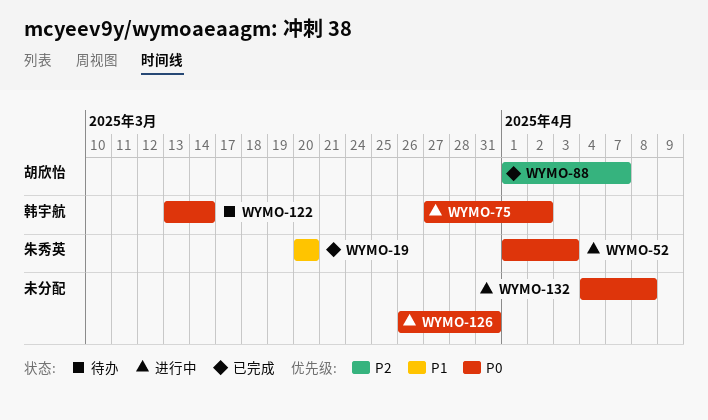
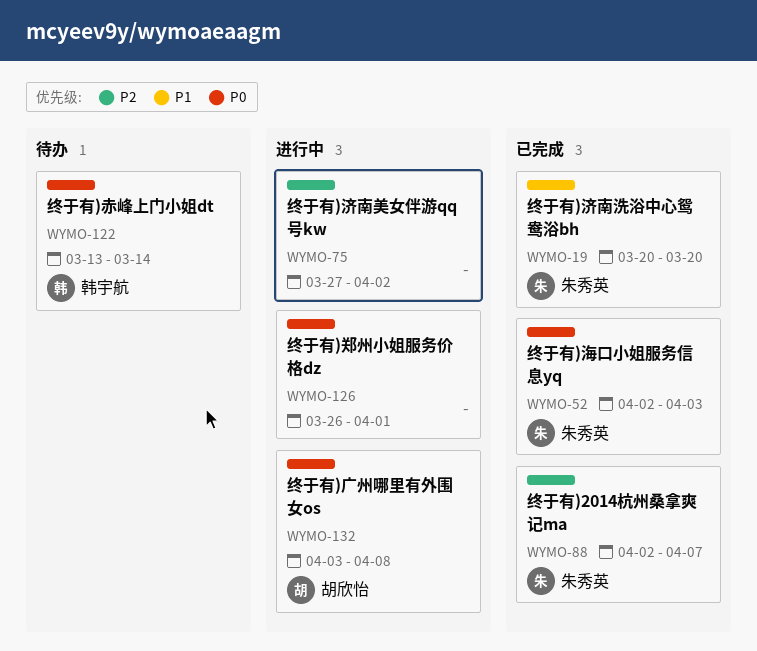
WYMO-52, status: 进行中 -> 已完成
WYMO-52, start: Apr 1 -> Apr 2
WYMO-75, owner: 韩宇航 -> none
WYMO-75, priority: P0 -> P2
WYMO-88, owner: 胡欣怡 -> 朱秀英
WYMO-88, start: Apr 1 -> Apr 2
WYMO-126, due: Mar 31 -> Apr 1
WYMO-132, owner: none -> 胡欣怡
WYMO-132, start: Apr 4 -> Apr 3

